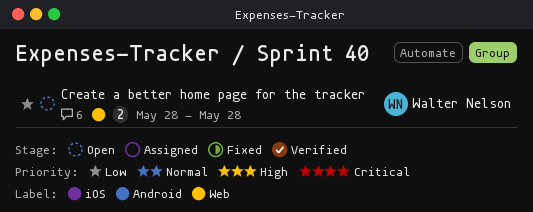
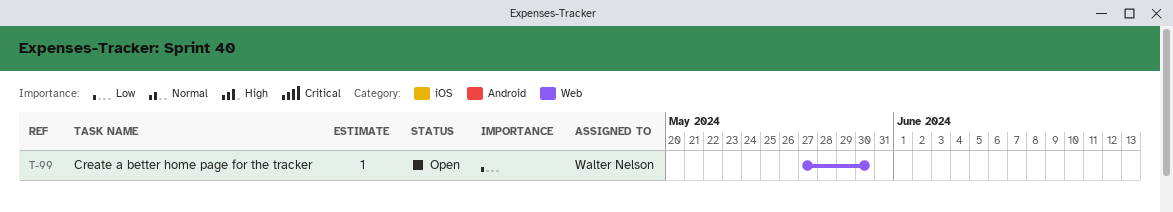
Create a better home page for the tracker, estimate: 2 -> 1
Create a better home page for the tracker, start: May 28 -> May 27
Create a better home page for the tracker, due: May 28 -> May 30

